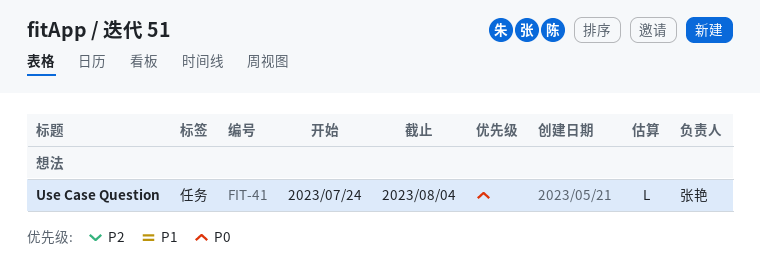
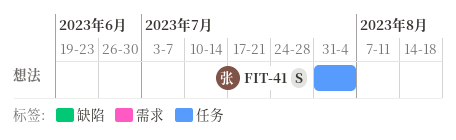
FIT-41, estimate: L -> S
FIT-41, start: Jul 24 -> Jul 31

